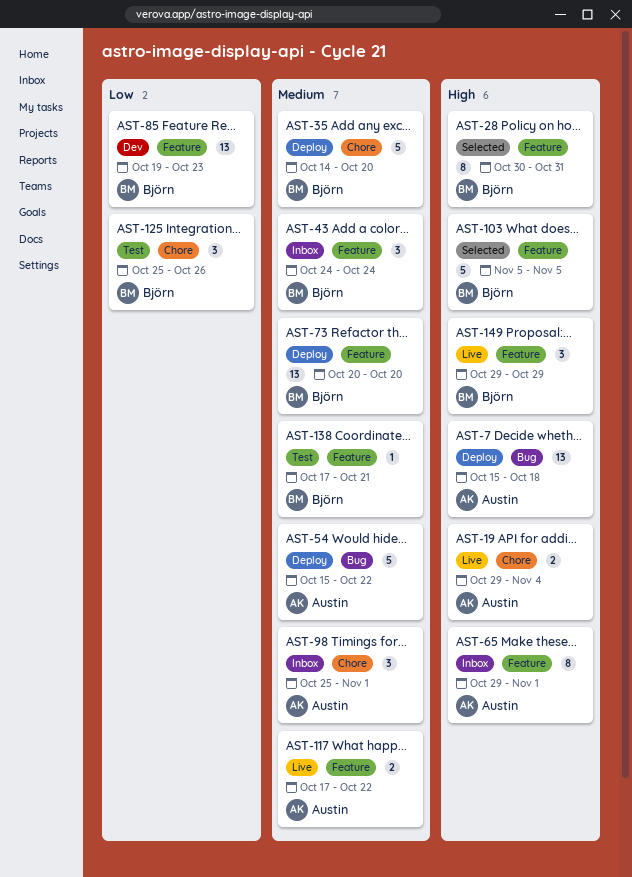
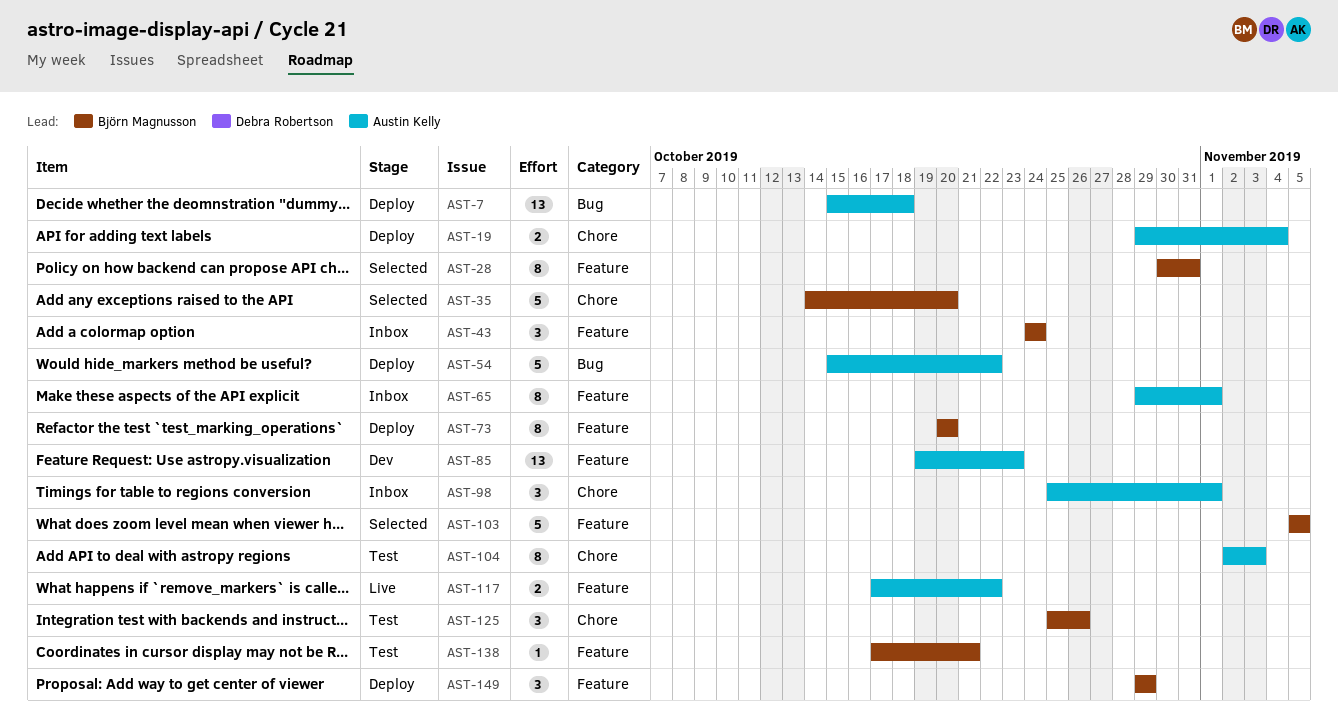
AST-19, status: Live -> Deploy
AST-35, status: Deploy -> Selected
AST-73, estimate: 13 -> 8
AST-85, owner: Björn Magnusson -> Austin Kelly
AST-104: none -> present
AST-149, status: Live -> Deploy

